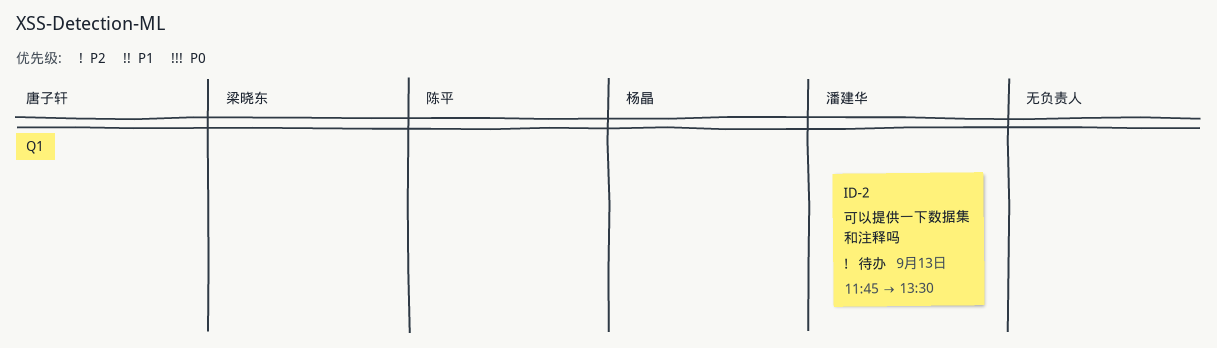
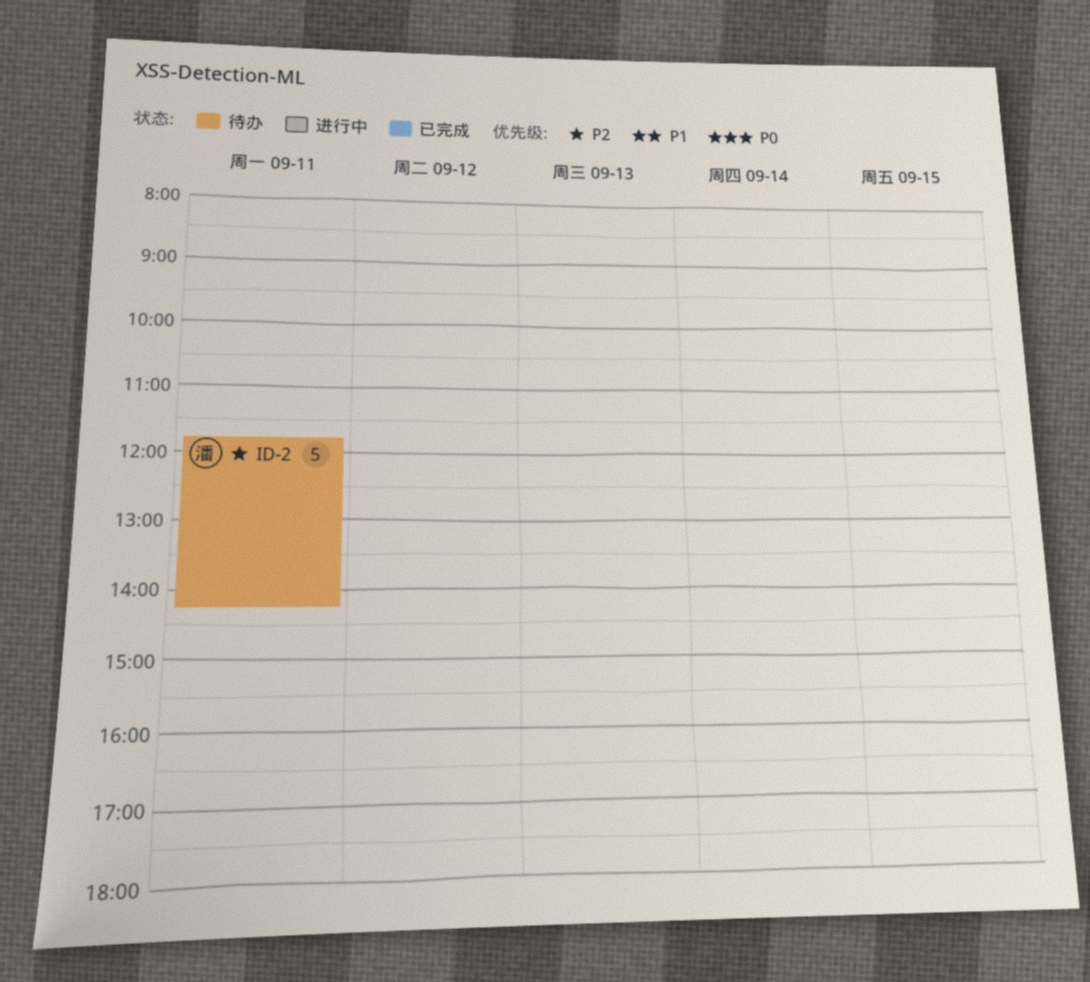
ID-2, day: Sep 13 -> Sep 11
ID-2, ends: 13:30 -> 14:15

